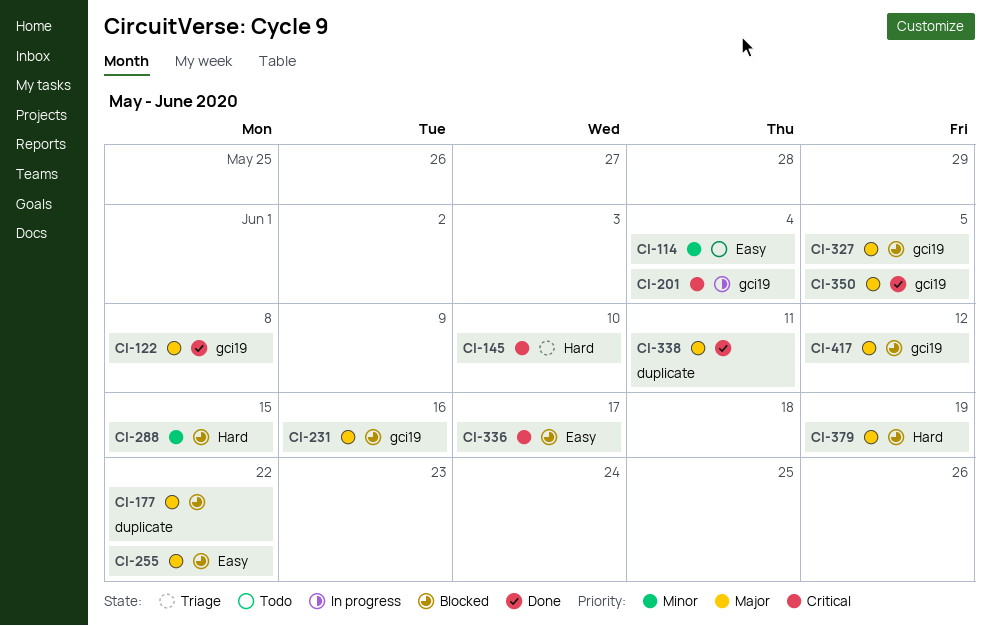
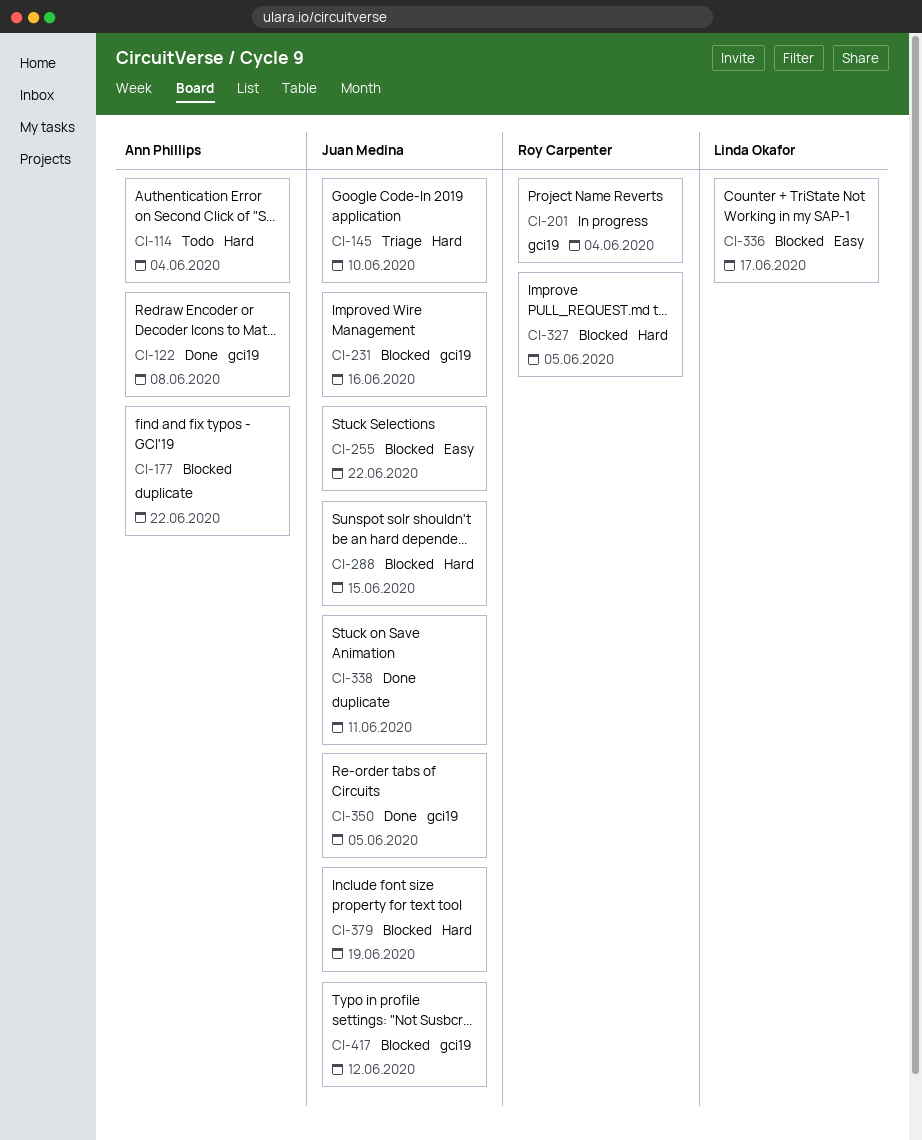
CI-114, label: Easy -> Hard
CI-327, label: gci19 -> Hard

